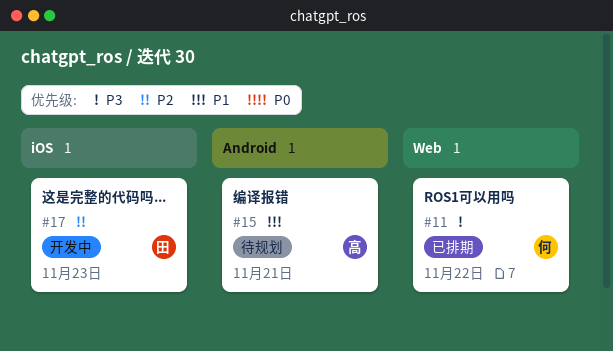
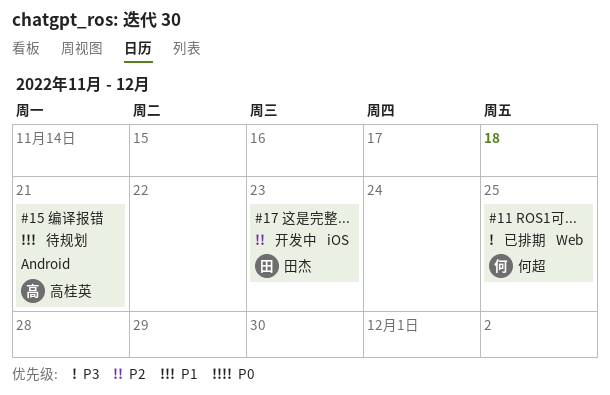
#11, due: Nov 22 -> Nov 25

